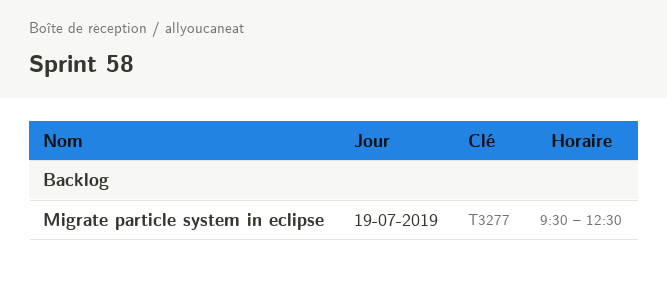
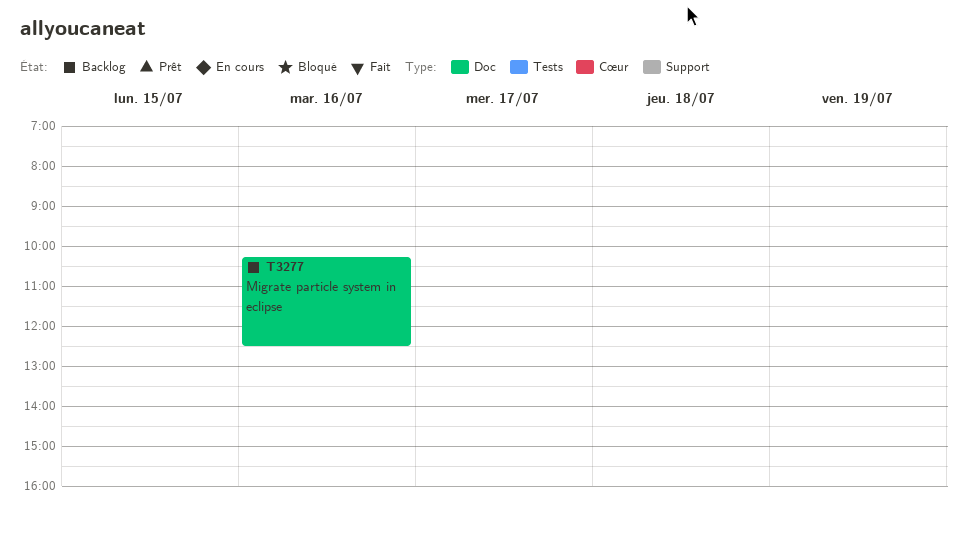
T3277, day: Jul 19 -> Jul 16
T3277, begins: 09:30 -> 10:15

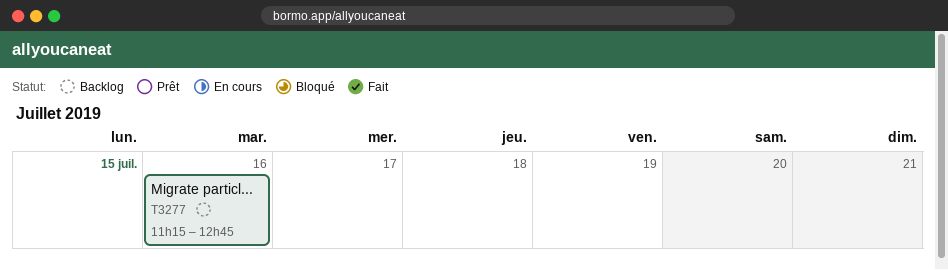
T3277, begins: 10:15 -> 11:15
T3277, ends: 12:30 -> 12:45

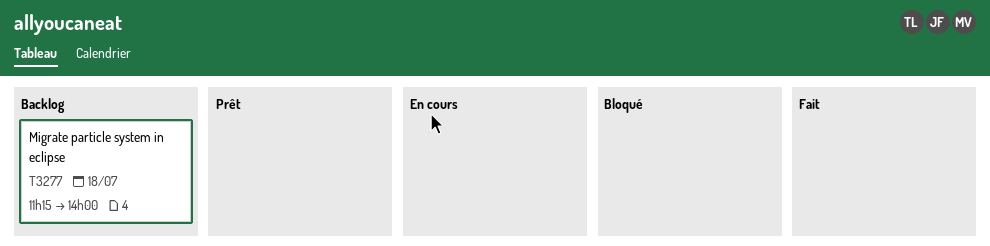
T3277, day: Jul 16 -> Jul 18
T3277, ends: 12:45 -> 14:00

